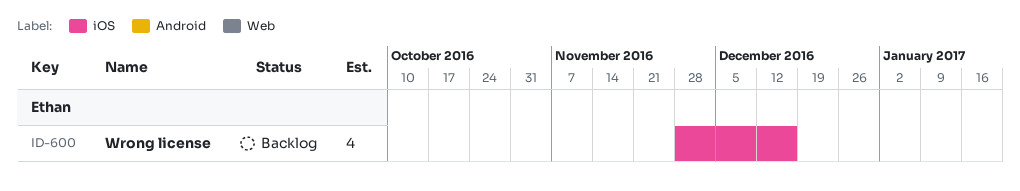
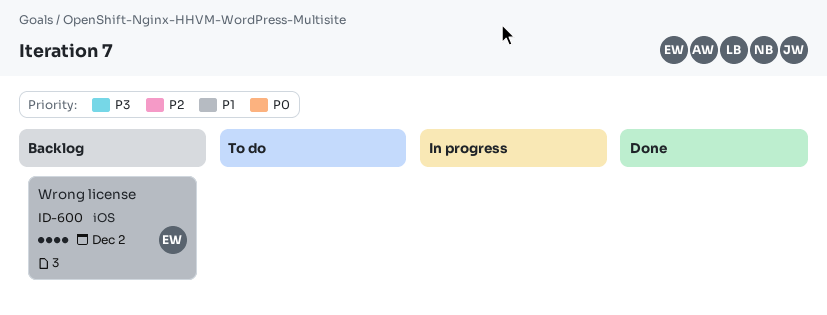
ID-600, due: Dec 16 -> Dec 2

